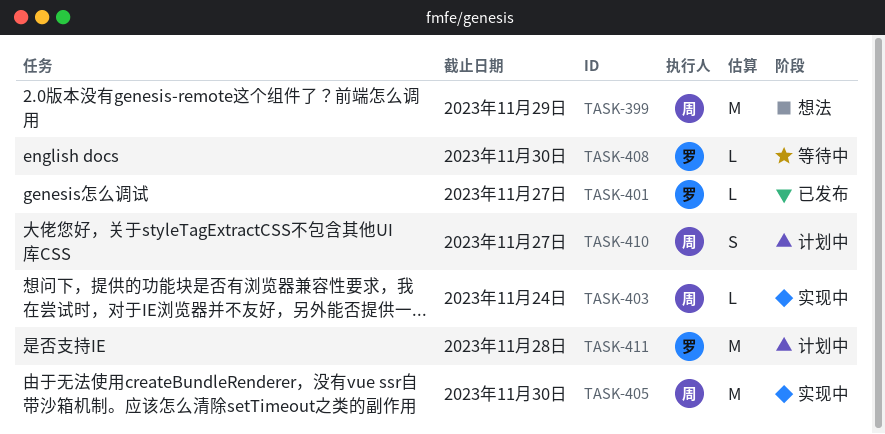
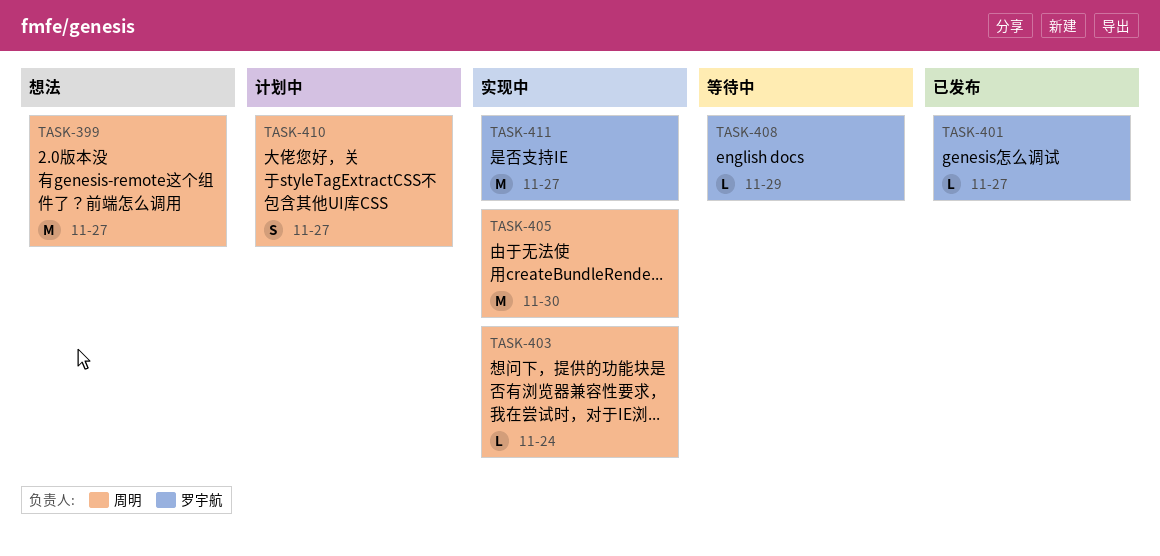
TASK-399, due: Nov 29 -> Nov 27
TASK-408, due: Nov 30 -> Nov 29
TASK-411, status: 计划中 -> 实现中
TASK-411, due: Nov 28 -> Nov 27

